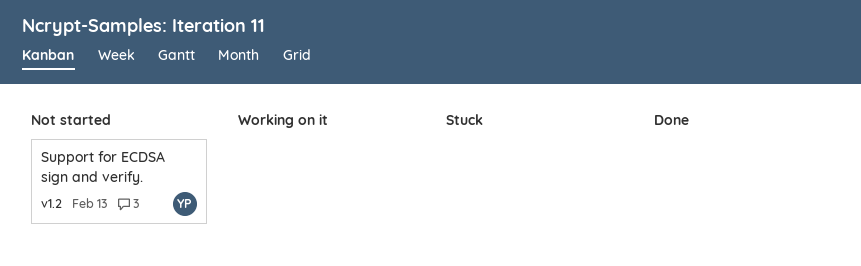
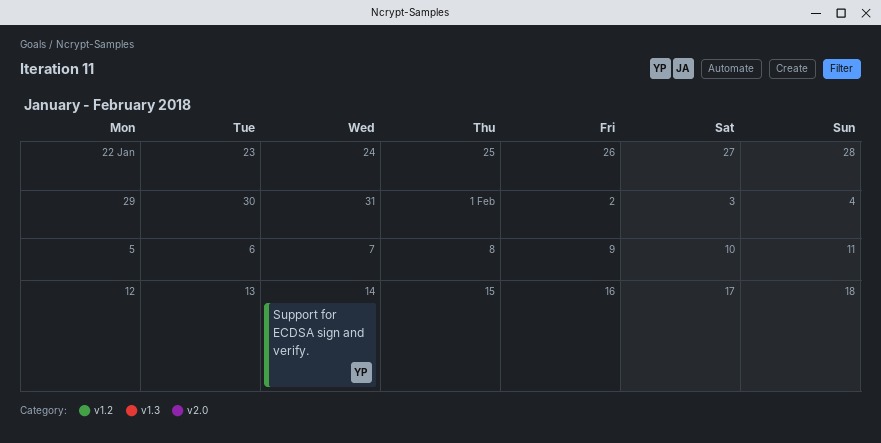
Support for ECDSA sign and verify., due: Feb 13 -> Feb 14

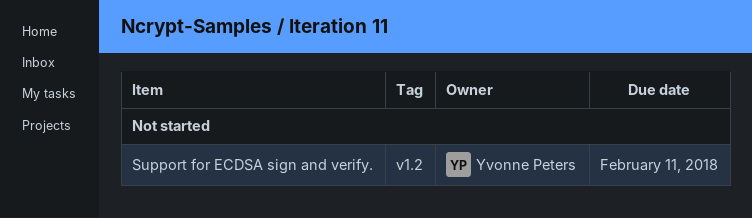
Support for ECDSA sign and verify., due: Feb 14 -> Feb 11

